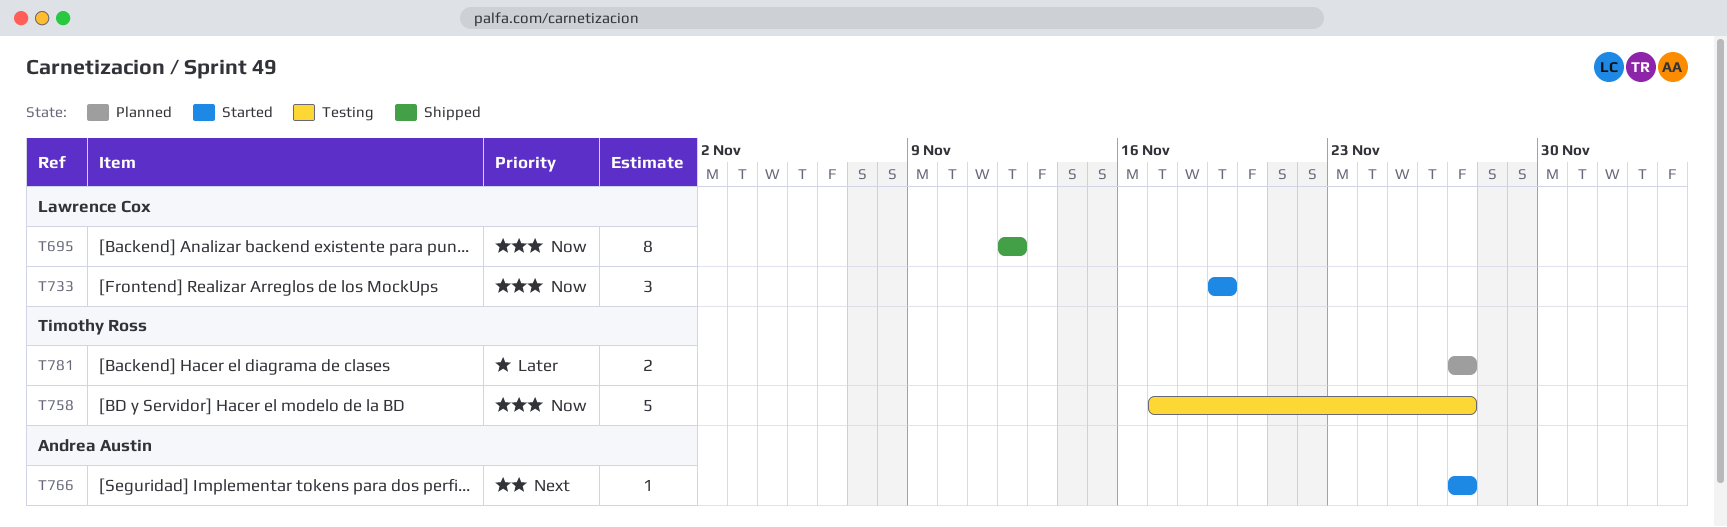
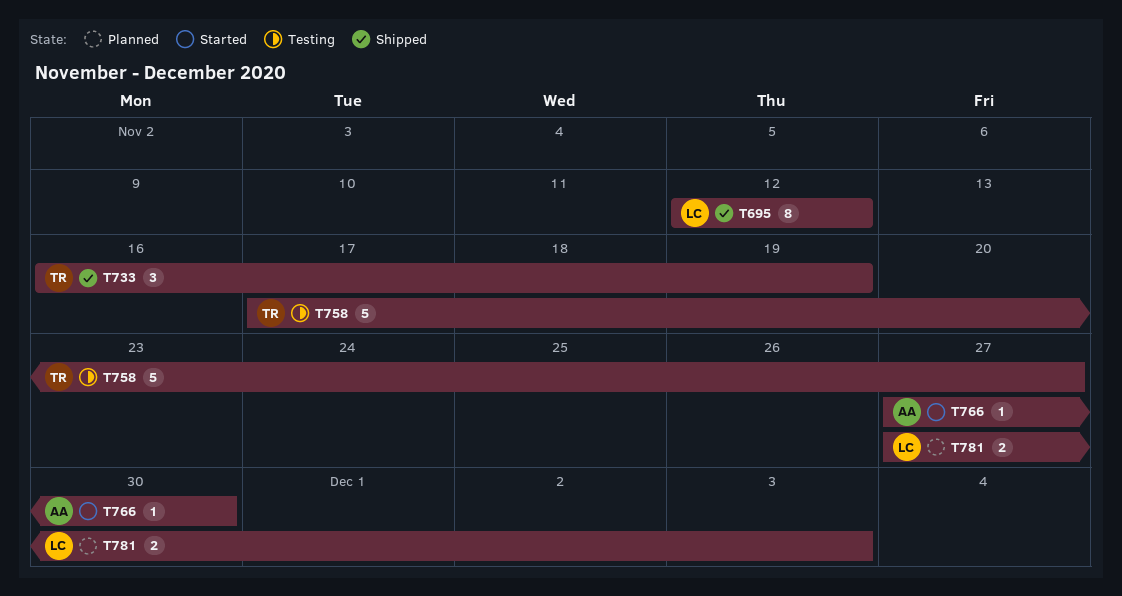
T733, status: Started -> Shipped
T733, owner: Lawrence Cox -> Timothy Ross
T733, start: Nov 19 -> Nov 16
T766, due: Nov 27 -> Nov 30
T781, owner: Timothy Ross -> Lawrence Cox
T781, due: Nov 27 -> Dec 3

